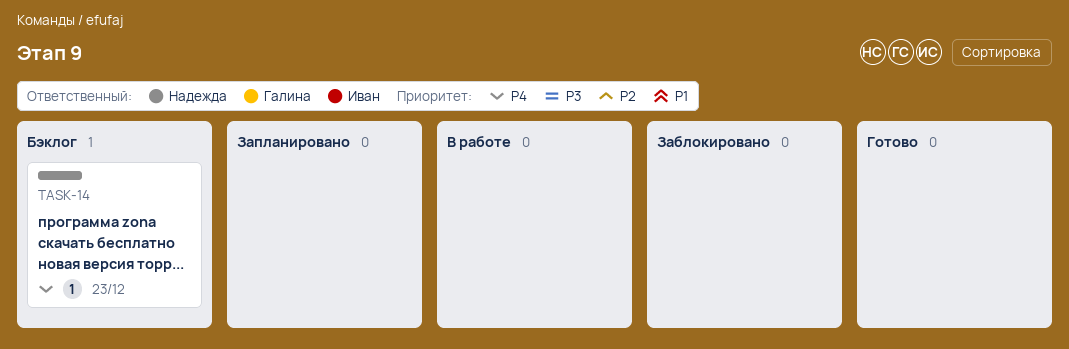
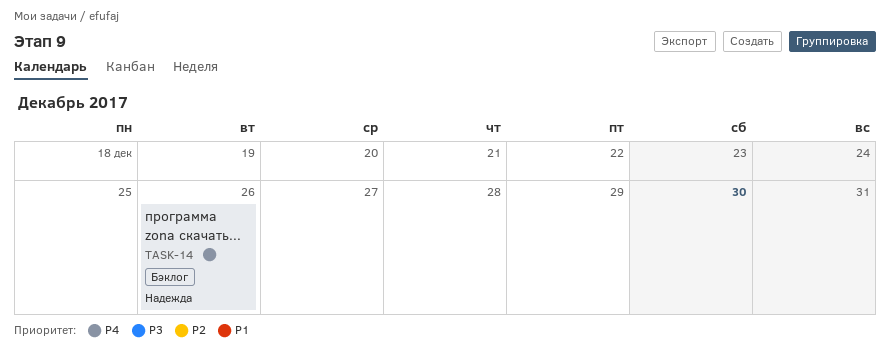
TASK-14, due: Dec 23 -> Dec 26

